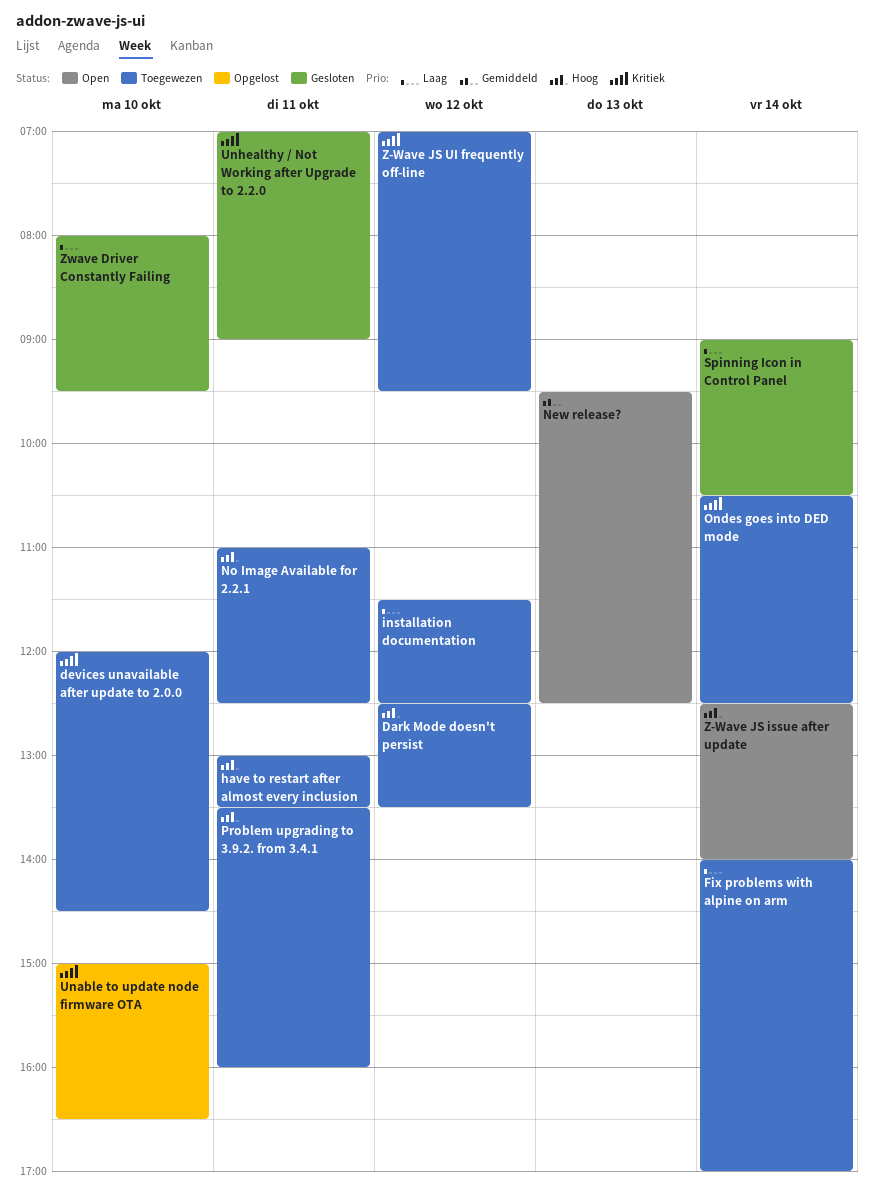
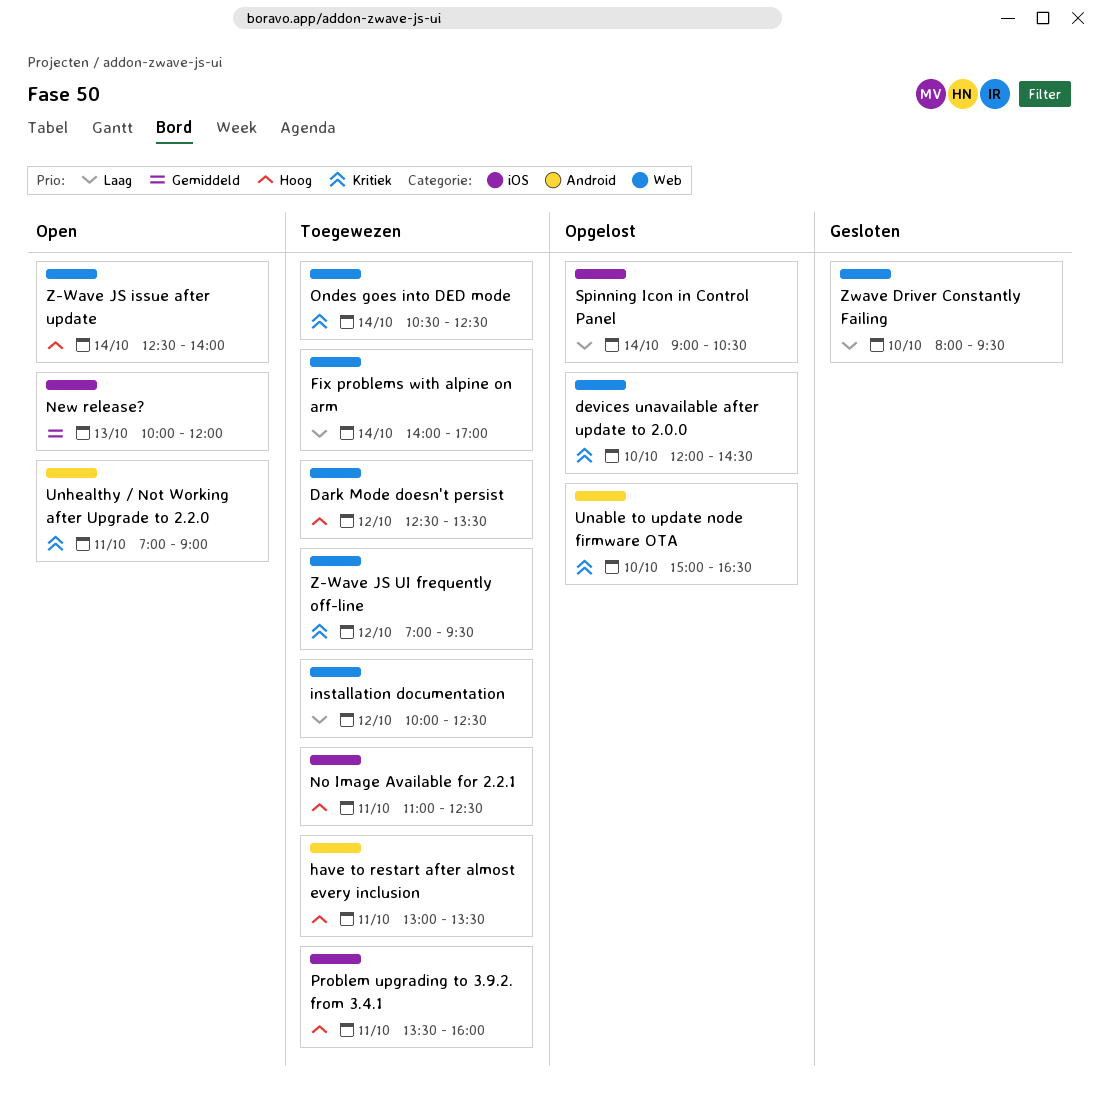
devices unavailable after update to 2.0.0, status: Toegewezen -> Opgelost
installation documentation, begins: 11:30 -> 10:00
New release?, begins: 09:30 -> 10:00
New release?, ends: 12:30 -> 12:00
Spinning Icon in Control Panel, status: Gesloten -> Opgelost
Unhealthy / Not Working after Upgrade to 2.2.0, status: Gesloten -> Open

